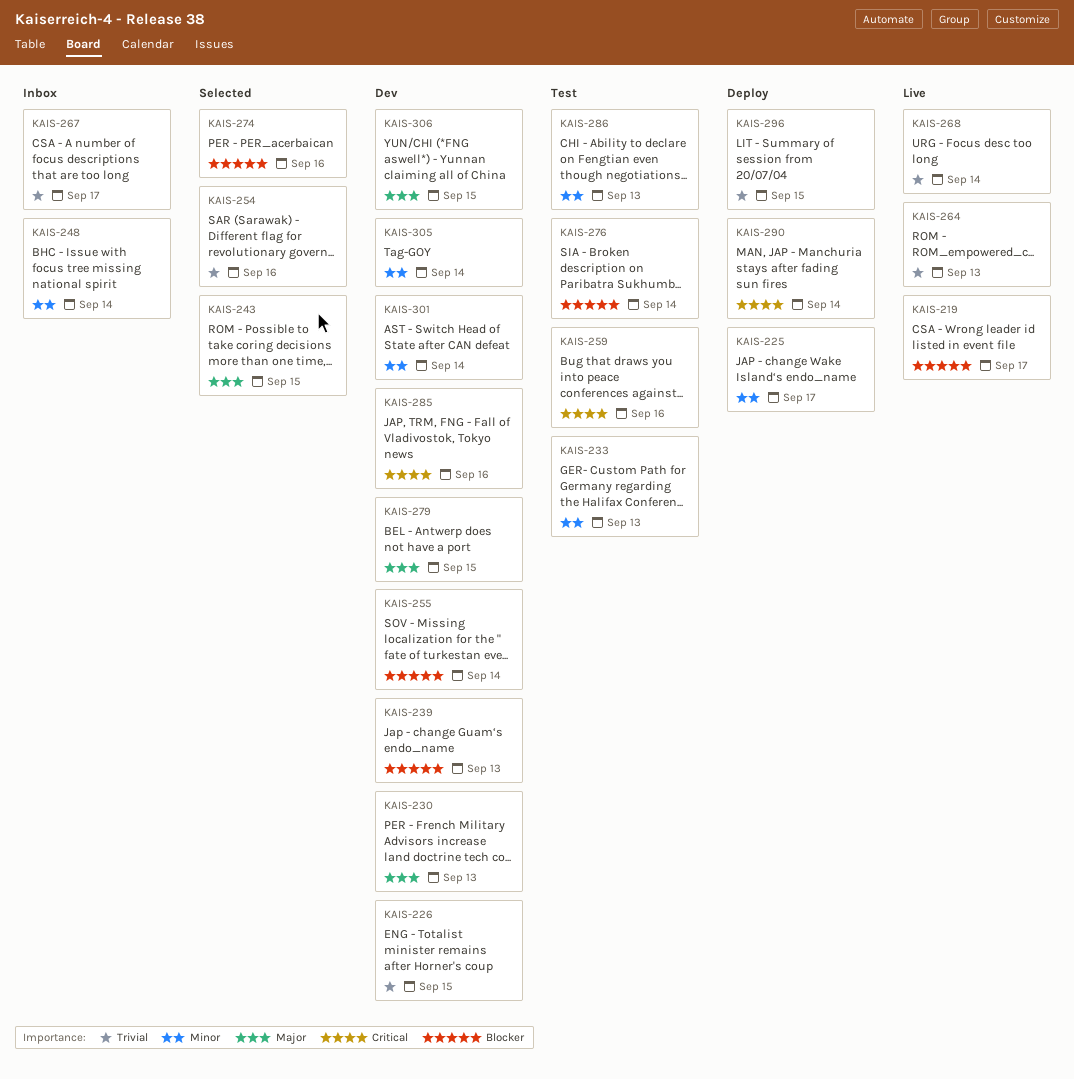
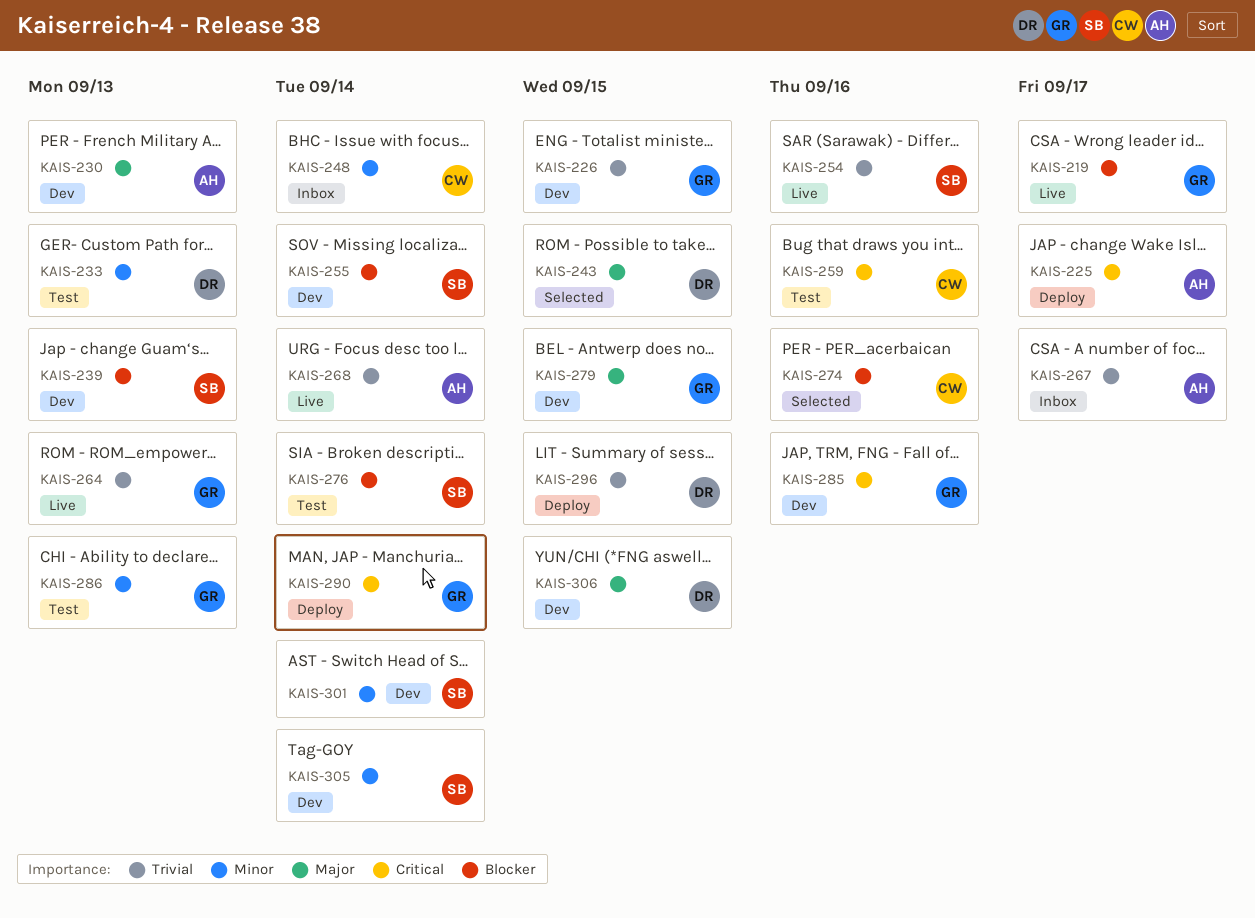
KAIS-225, priority: Minor -> Critical
KAIS-254, status: Selected -> Live

